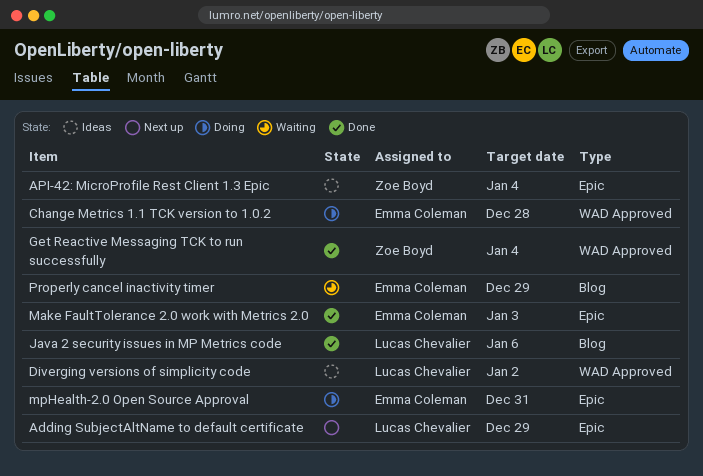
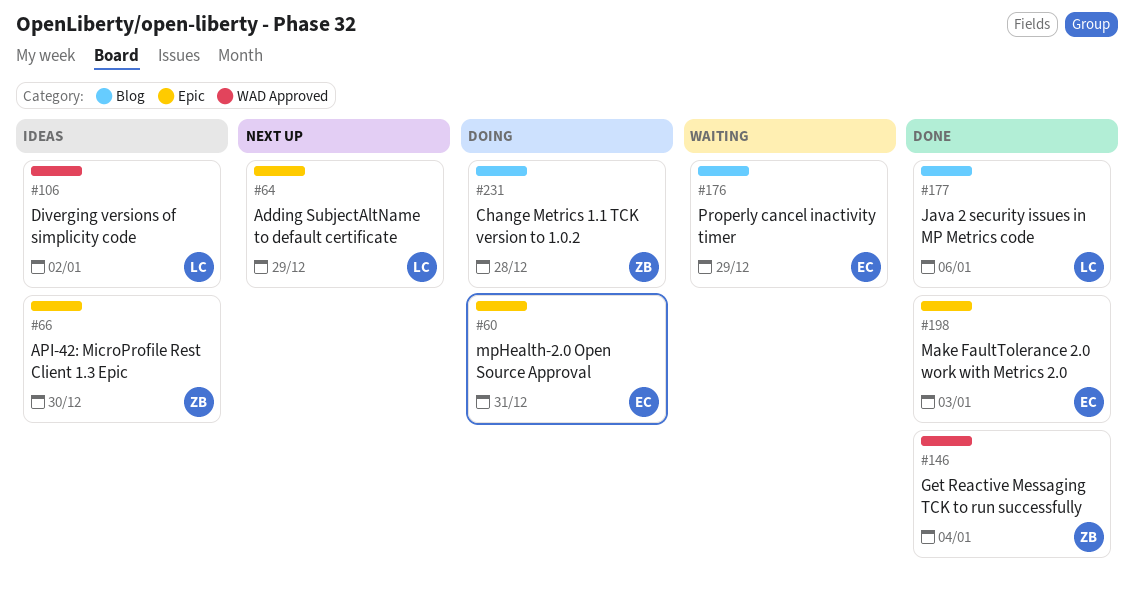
API-42: MicroProfile Rest Client 1.3 Epic, due: Jan 4 -> Dec 30
Change Metrics 1.1 TCK version to 1.0.2, owner: Emma Coleman -> Zoe Boyd
Change Metrics 1.1 TCK version to 1.0.2, label: WAD Approved -> Blog

